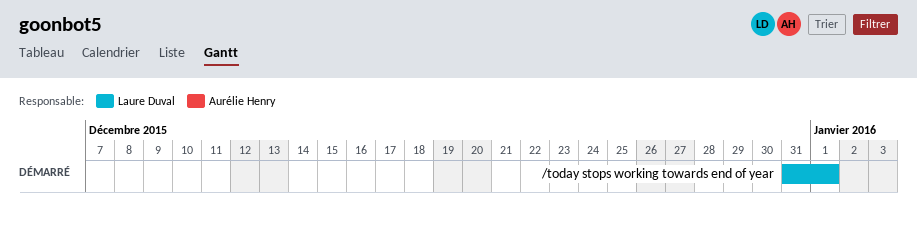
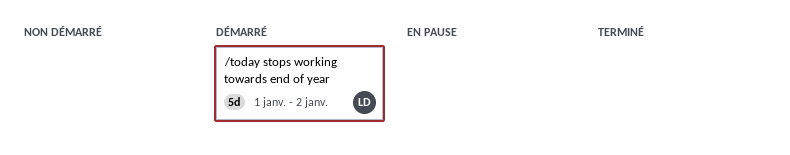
/today stops working towards end of year, start: Dec 31 -> Jan 1
/today stops working towards end of year, due: Jan 1 -> Jan 2

